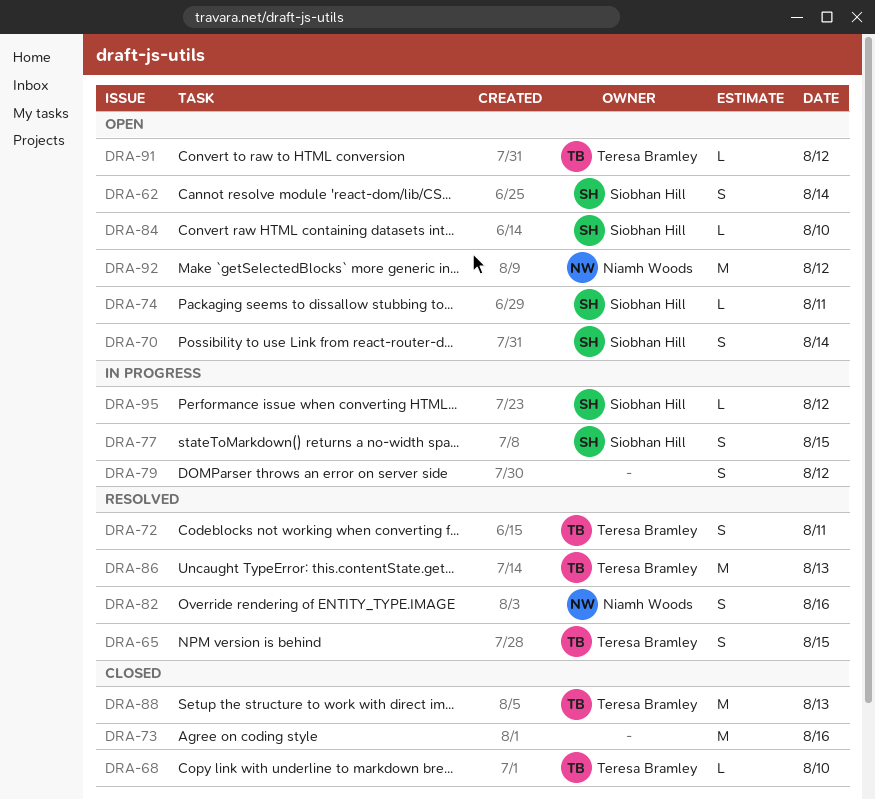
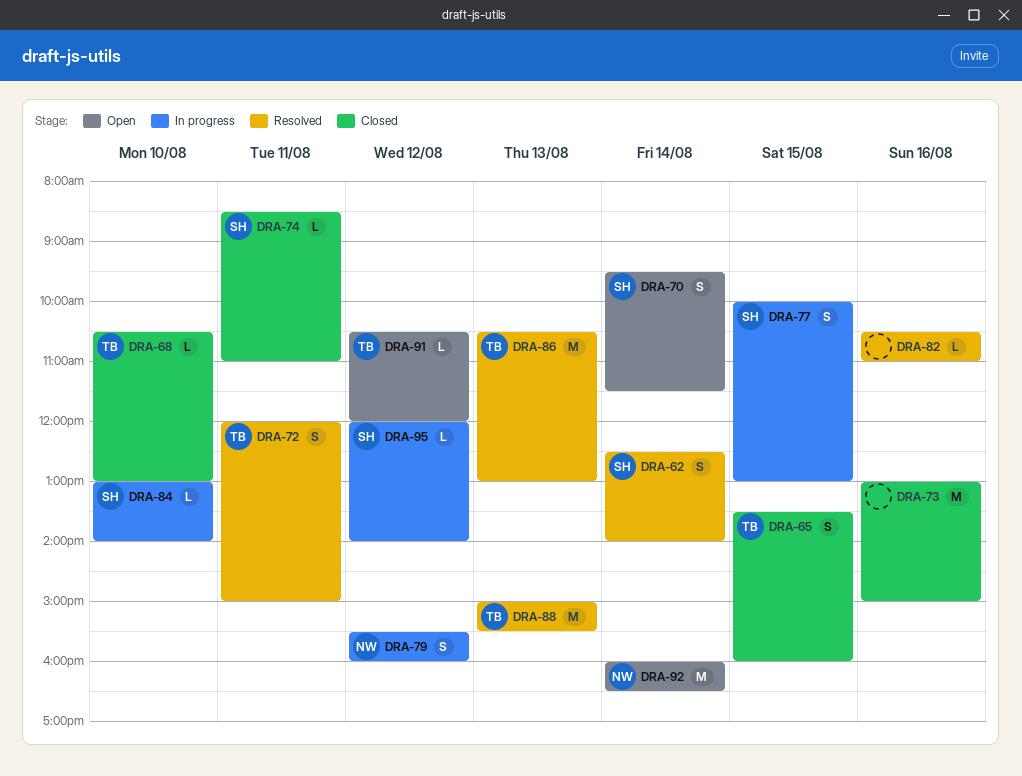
DRA-62, status: Open -> Resolved
DRA-65, status: Resolved -> Closed
DRA-74, status: Open -> Closed
DRA-79, owner: none -> Niamh Woods
DRA-82, owner: Niamh Woods -> none
DRA-82, estimate: S -> L
DRA-84, status: Open -> In progress
DRA-88, status: Closed -> Resolved
DRA-92, day: Aug 12 -> Aug 14

